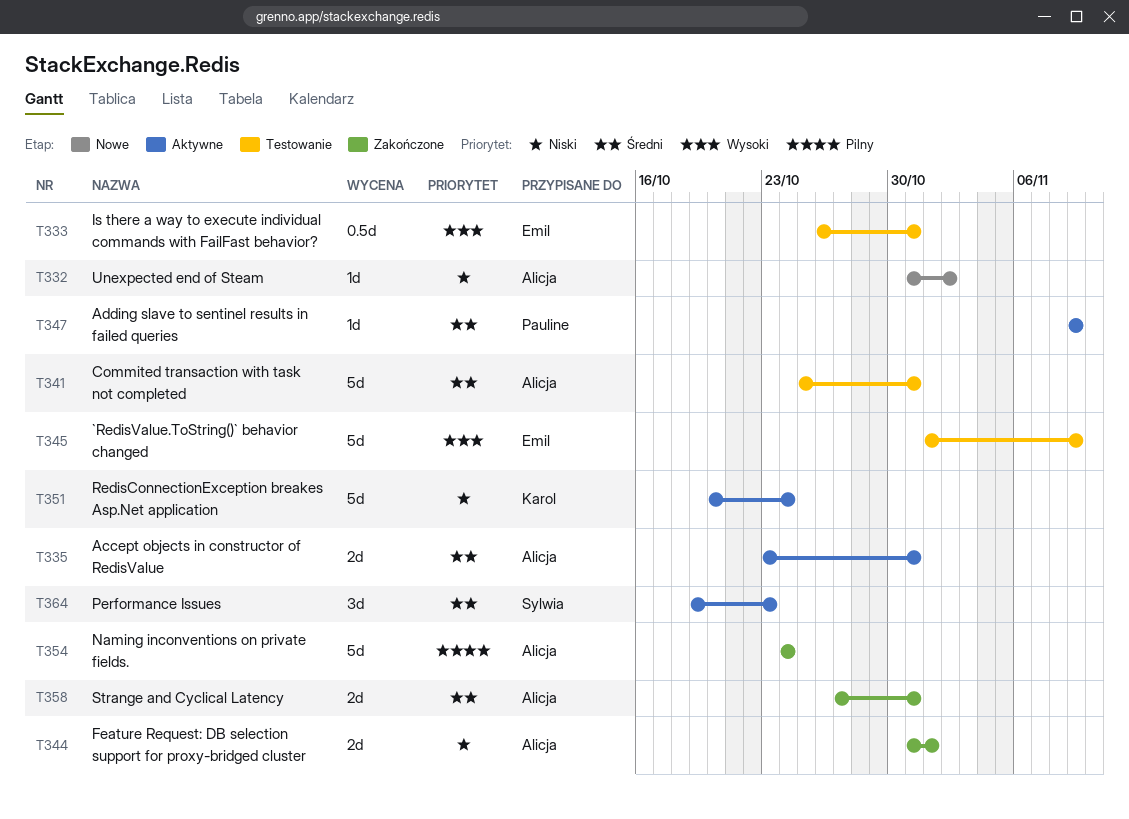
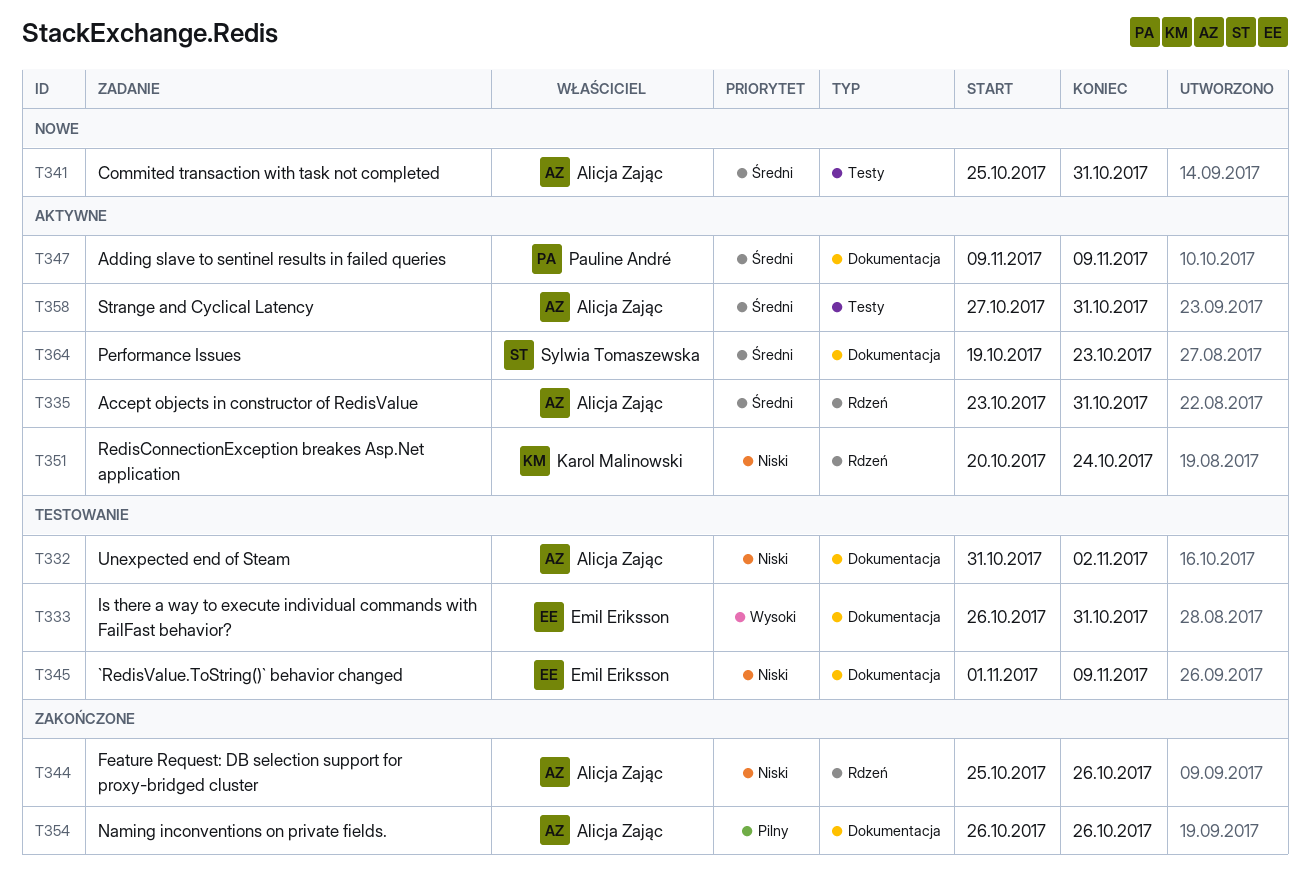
T332, status: Nowe -> Testowanie
T341, status: Testowanie -> Nowe
T344, start: Oct 31 -> Oct 25
T344, due: Nov 1 -> Oct 26
T345, priority: Wysoki -> Niski
T354, start: Oct 24 -> Oct 26
T354, due: Oct 24 -> Oct 26
T358, status: Zakończone -> Aktywne

